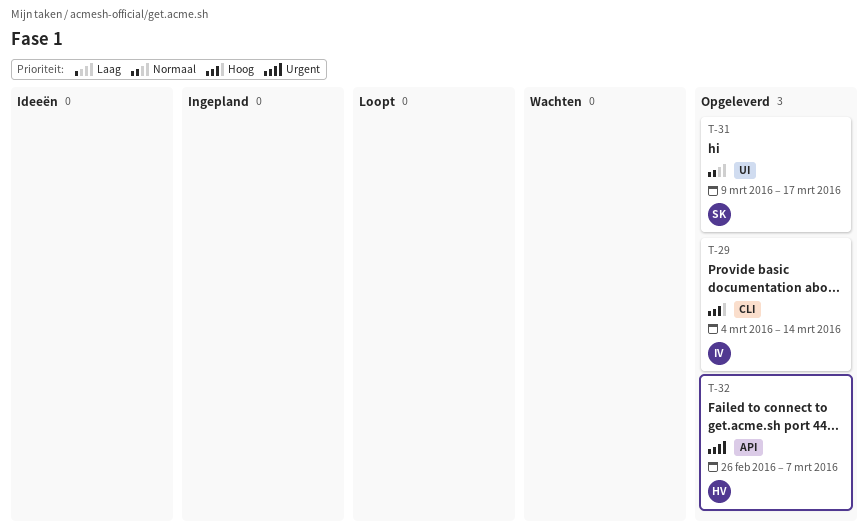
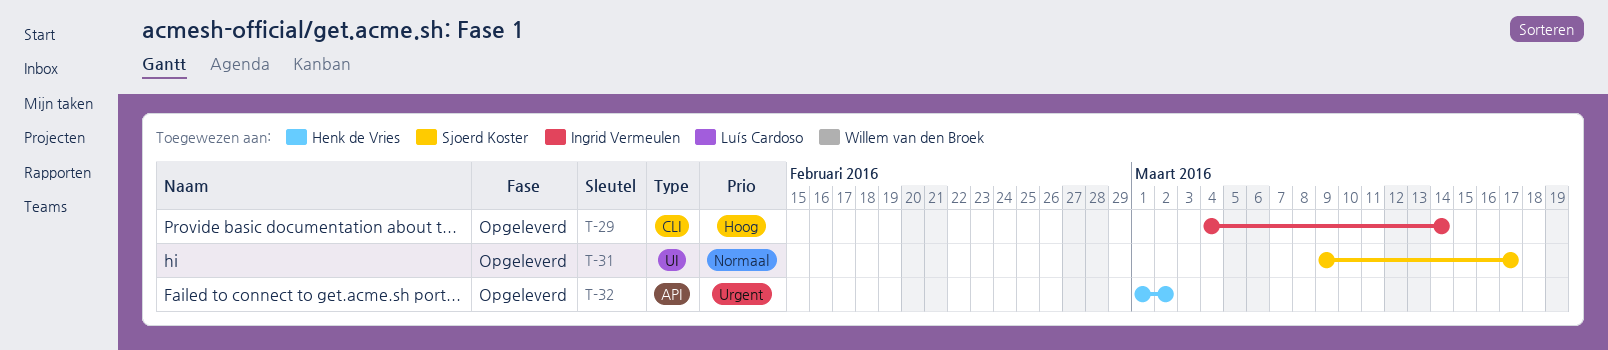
T-32, start: Feb 26 -> Mar 1
T-32, due: Mar 7 -> Mar 2

